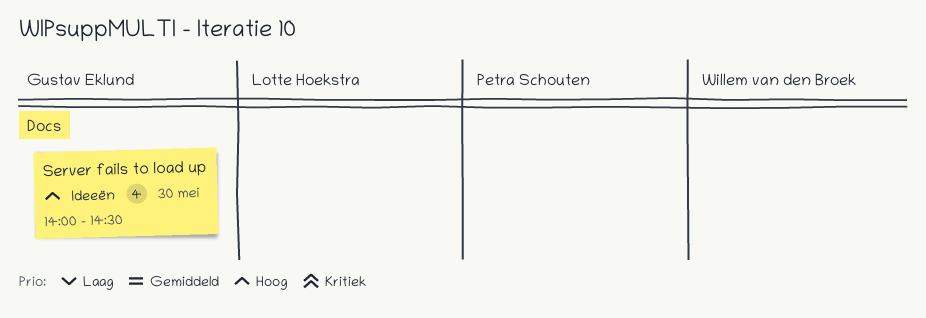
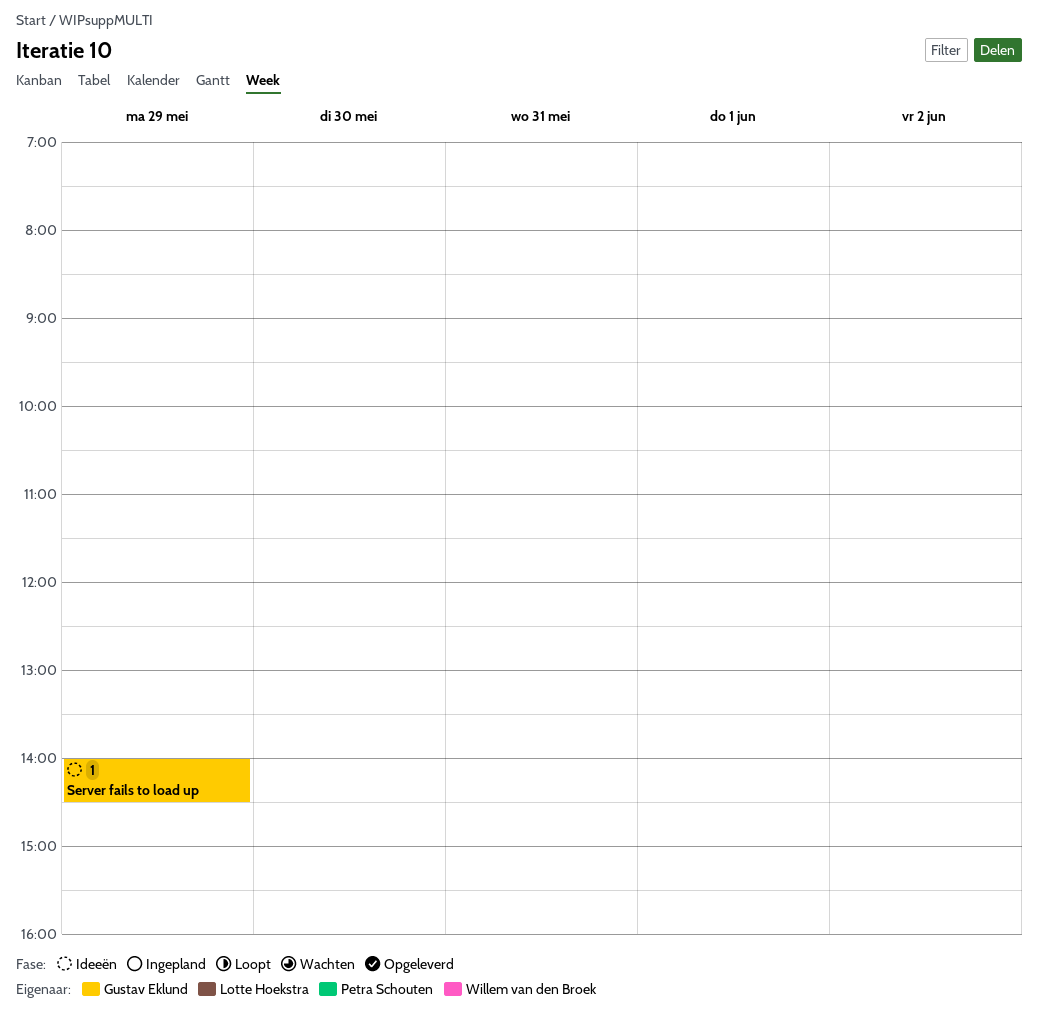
Server fails to load up, estimate: 4 -> 1
Server fails to load up, day: May 30 -> May 29

